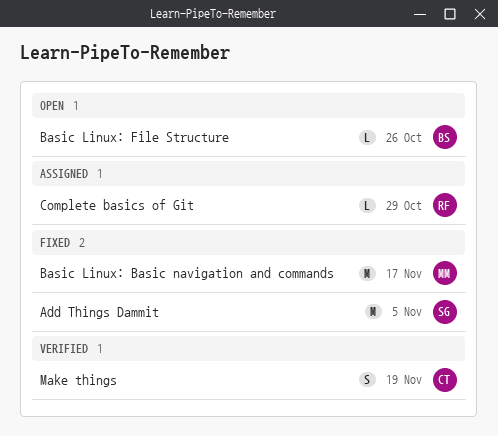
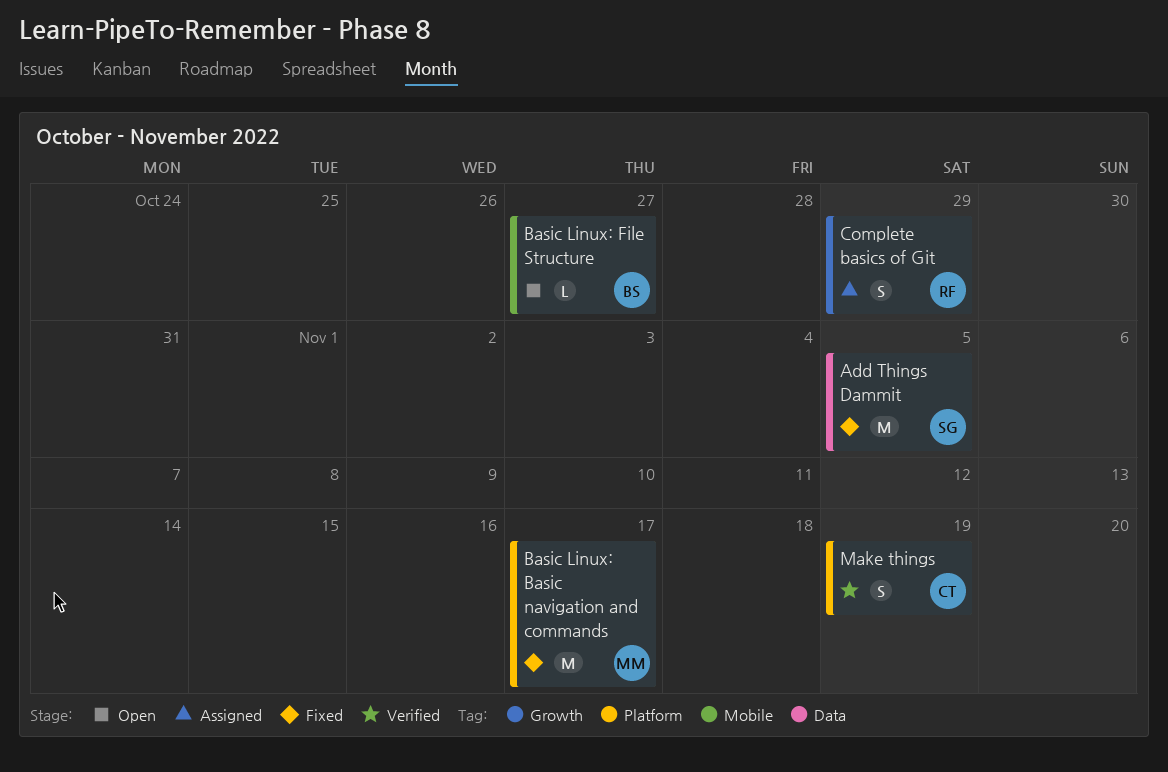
Basic Linux: File Structure, due: Oct 26 -> Oct 27
Complete basics of Git, estimate: L -> S

